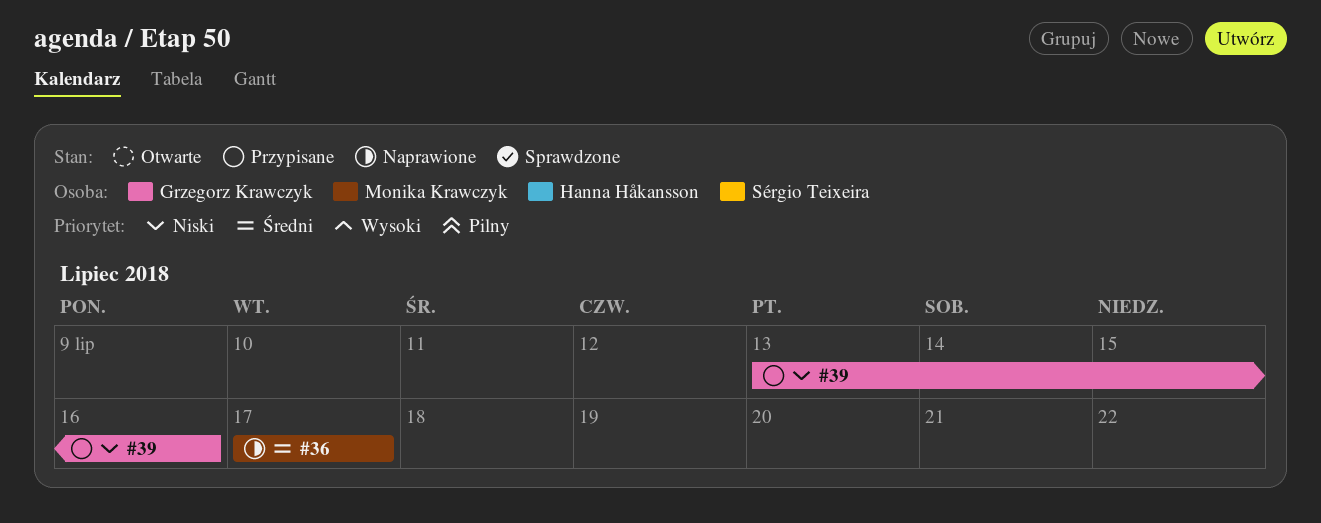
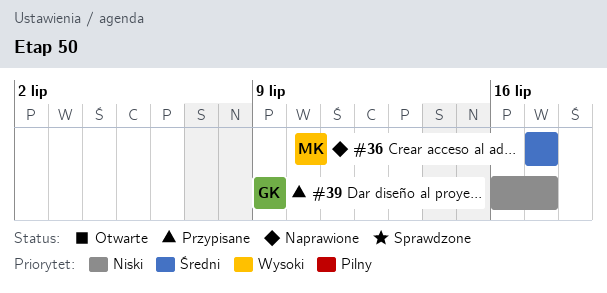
#39, start: Jul 13 -> Jul 16
#39, due: Jul 16 -> Jul 17

